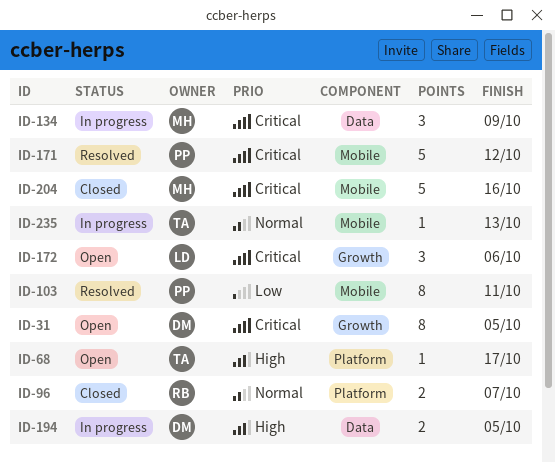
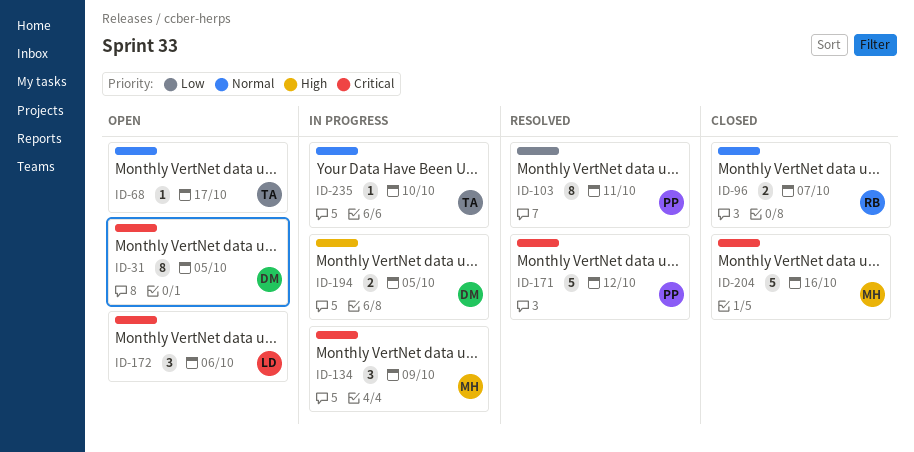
ID-68, priority: High -> Normal
ID-235, due: Oct 13 -> Oct 10

